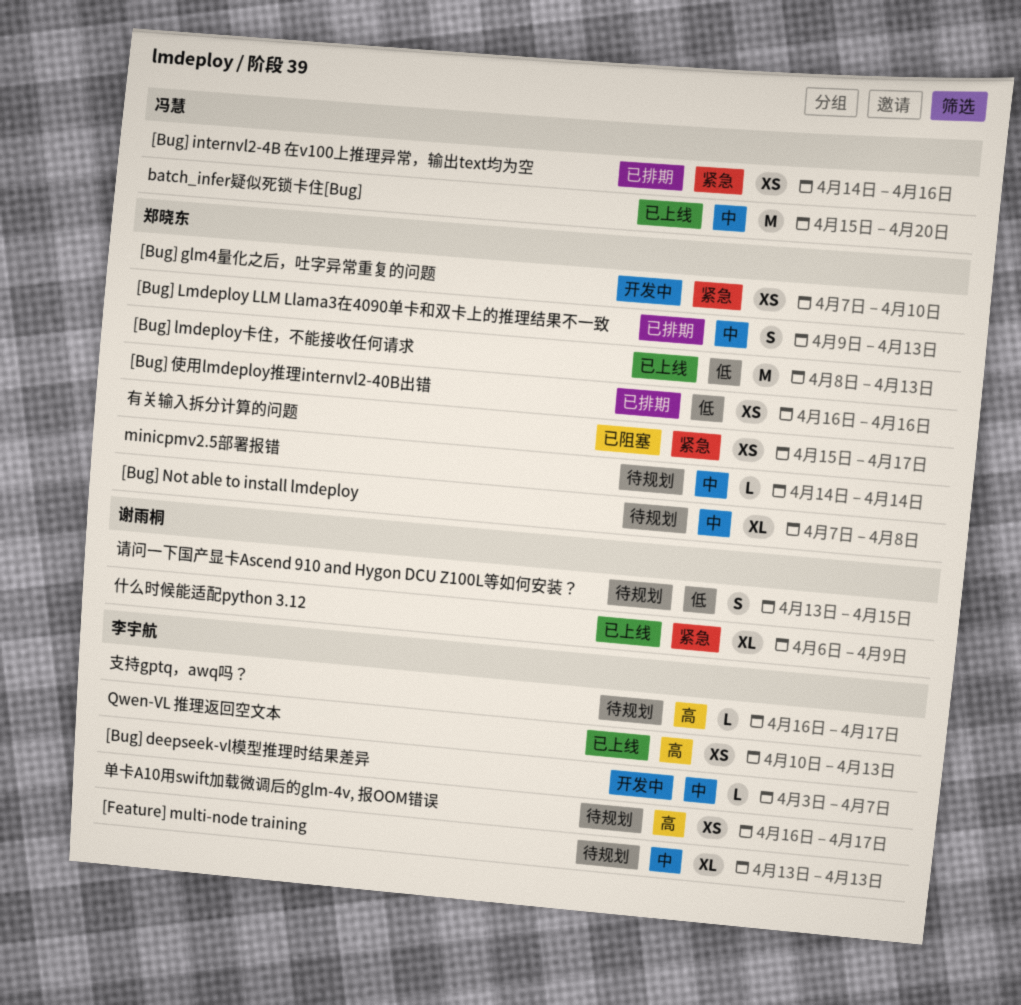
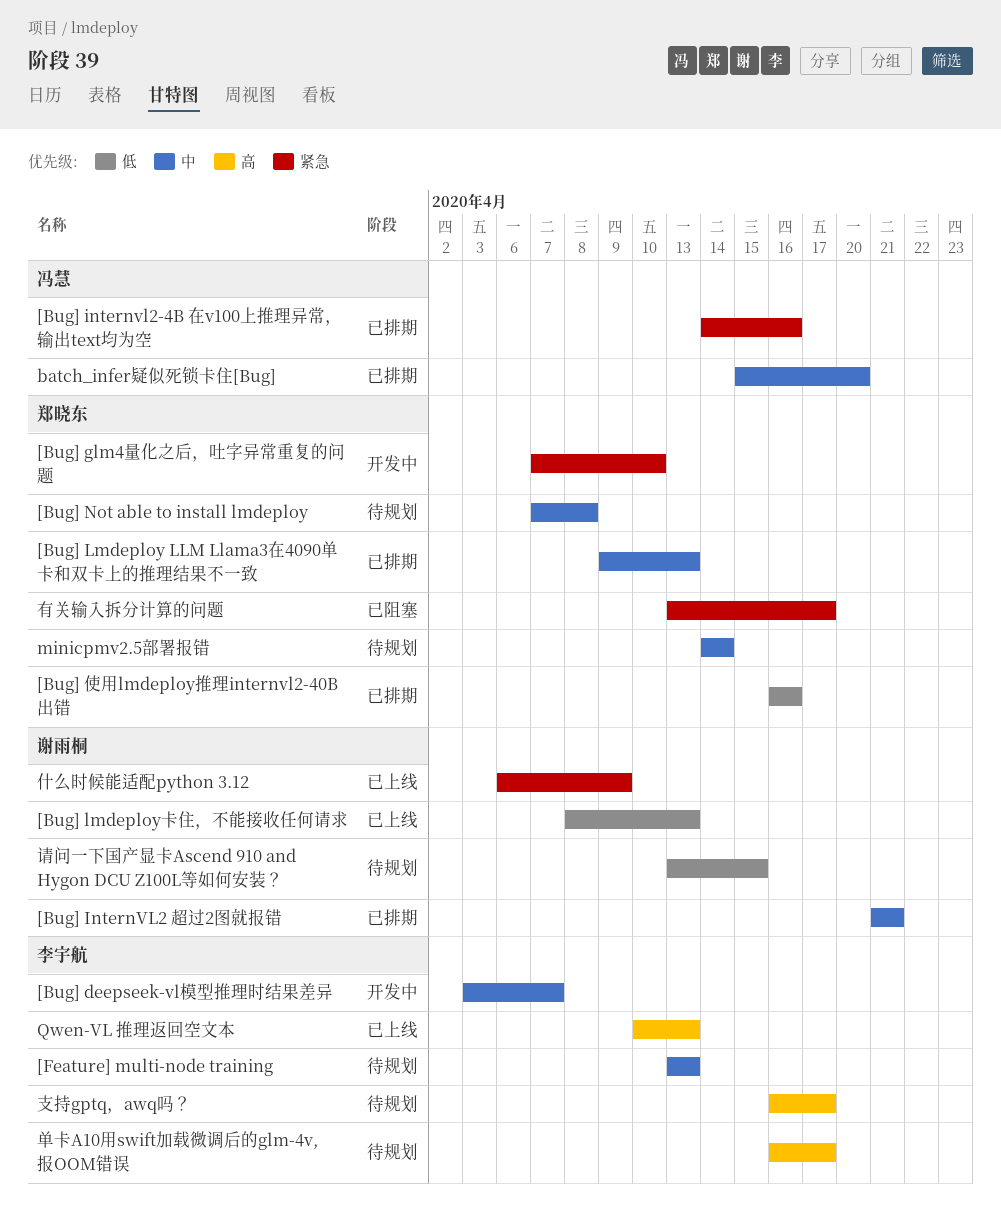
[Bug] InternVL2 超过2图就报错: none -> present
[Bug] lmdeploy卡住，不能接收任何请求, owner: 郑晓东 -> 谢雨桐
batch_infer疑似死锁卡住[Bug], status: 已上线 -> 已排期
有关输入拆分计算的问题, start: Apr 15 -> Apr 13

